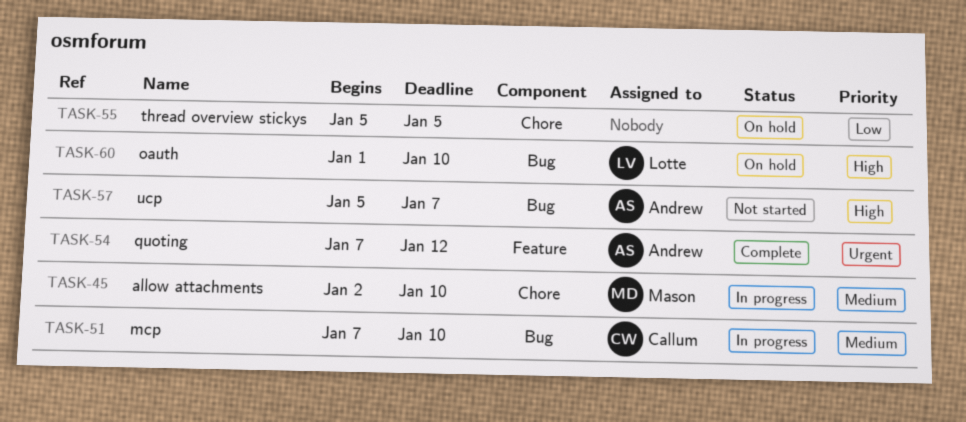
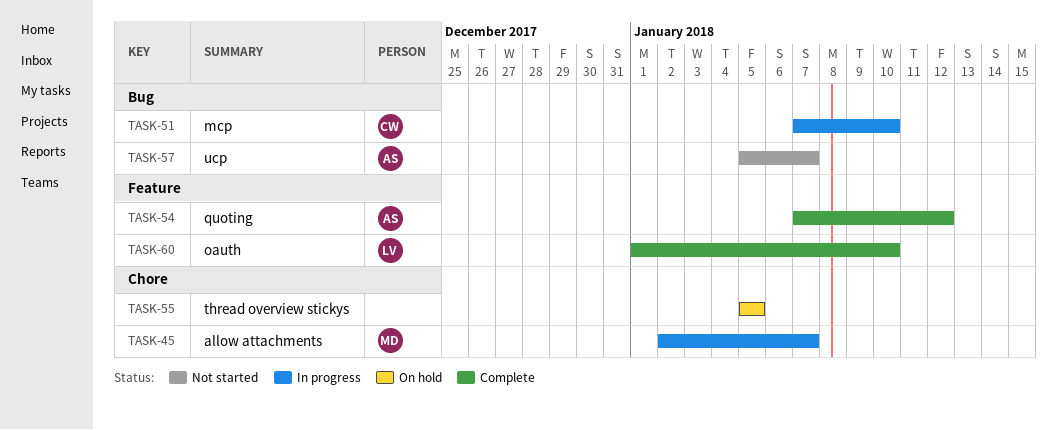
TASK-45, due: Jan 10 -> Jan 7
TASK-60, status: On hold -> Complete
TASK-60, label: Bug -> Feature

